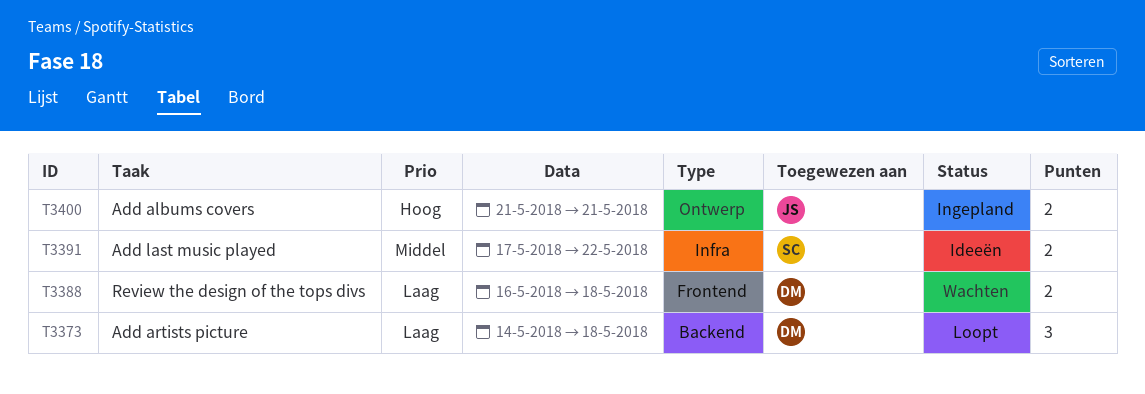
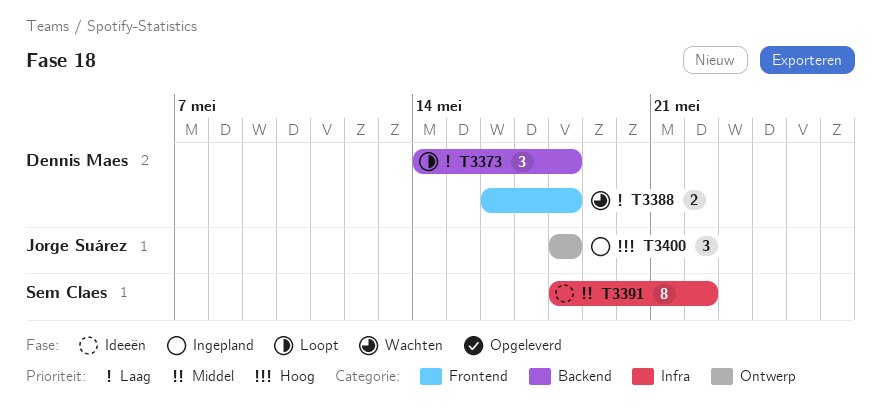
T3391, estimate: 2 -> 8
T3391, start: May 17 -> May 18
T3400, estimate: 2 -> 3
T3400, start: May 21 -> May 18
T3400, due: May 21 -> May 18

